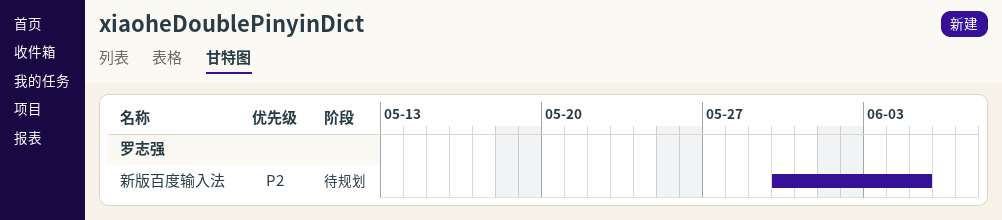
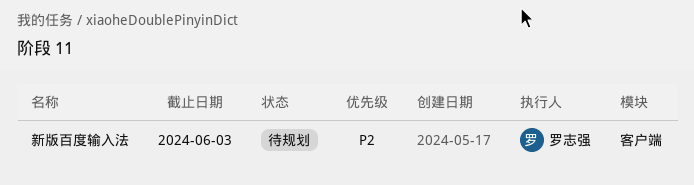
新版百度输入法, due: Jun 5 -> Jun 3

